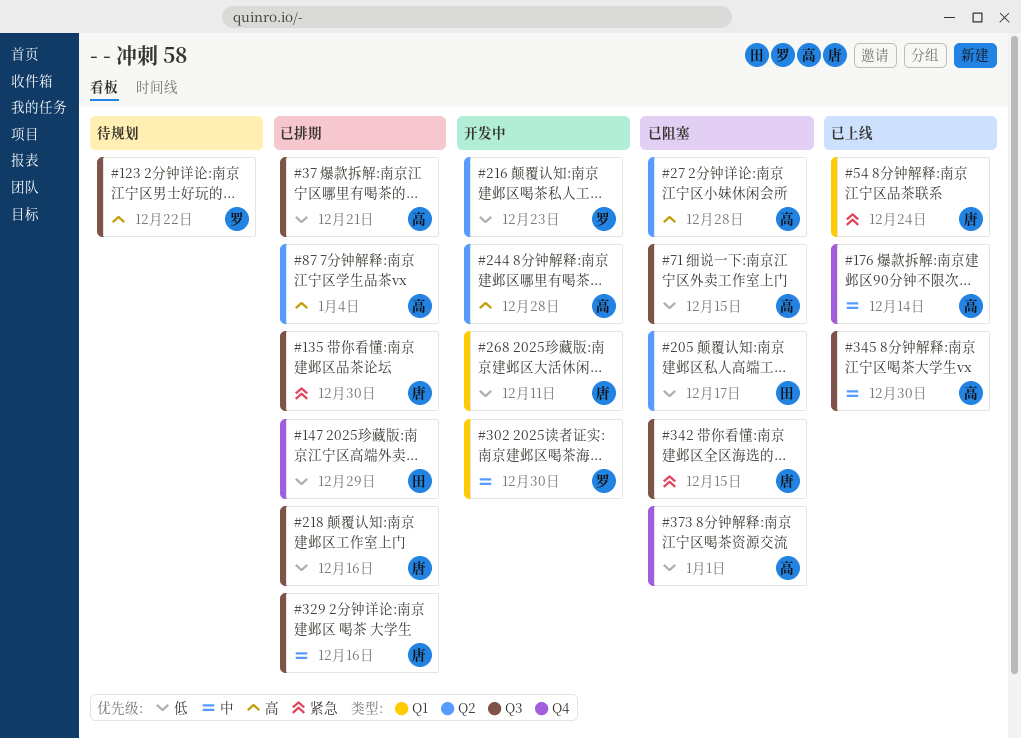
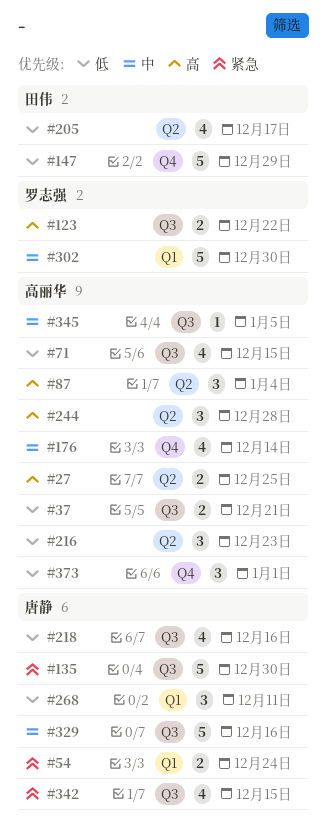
#27, due: Dec 28 -> Dec 25
#216, owner: 罗志强 -> 高丽华
#345, due: Dec 30 -> Jan 5

